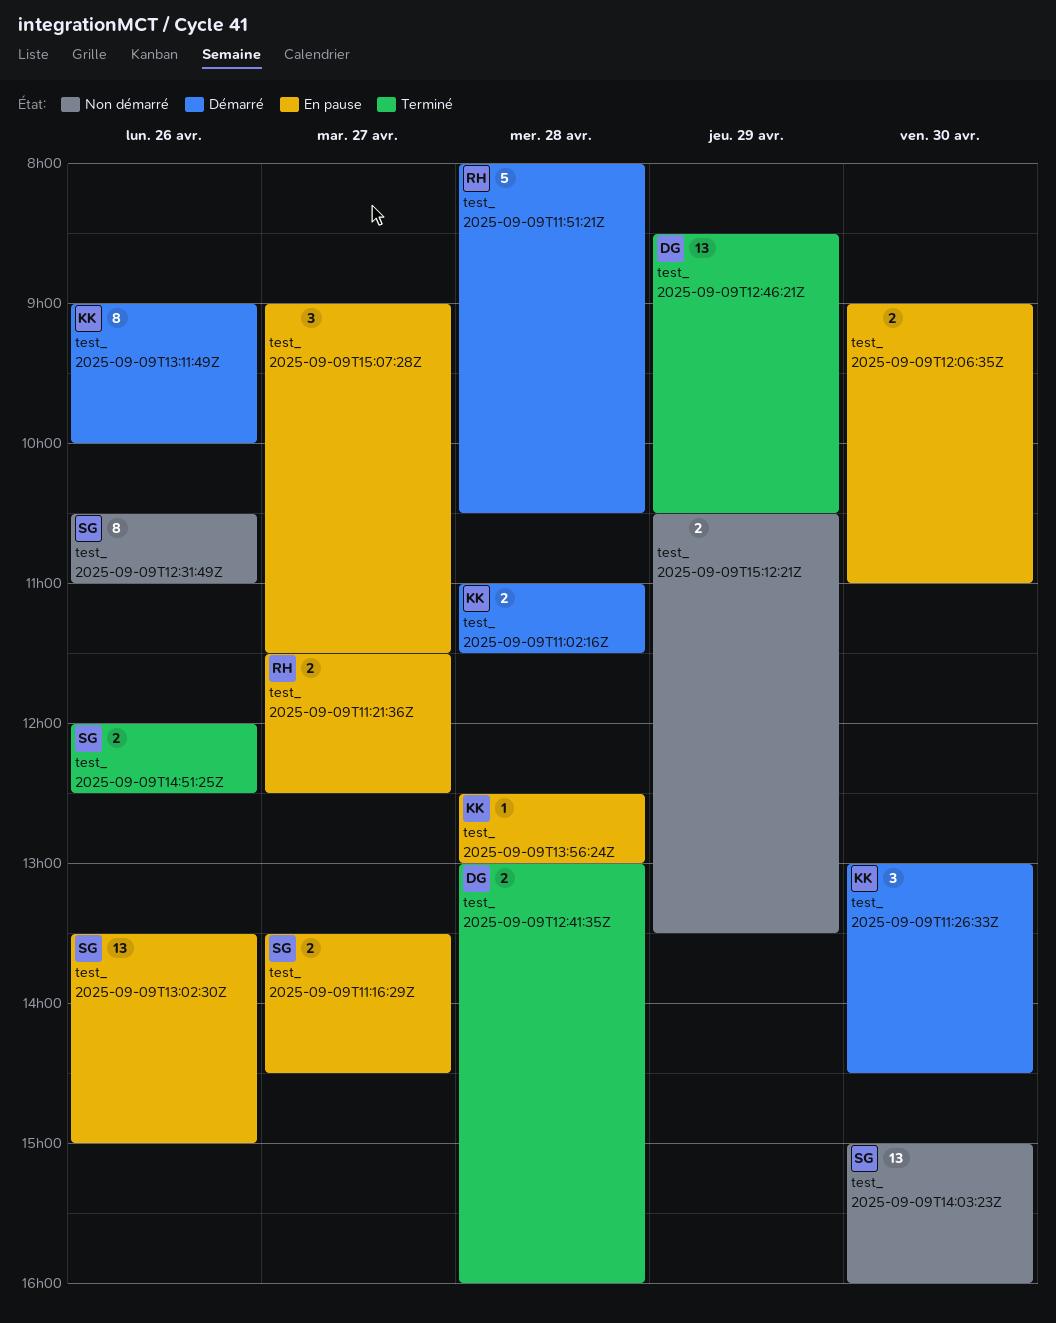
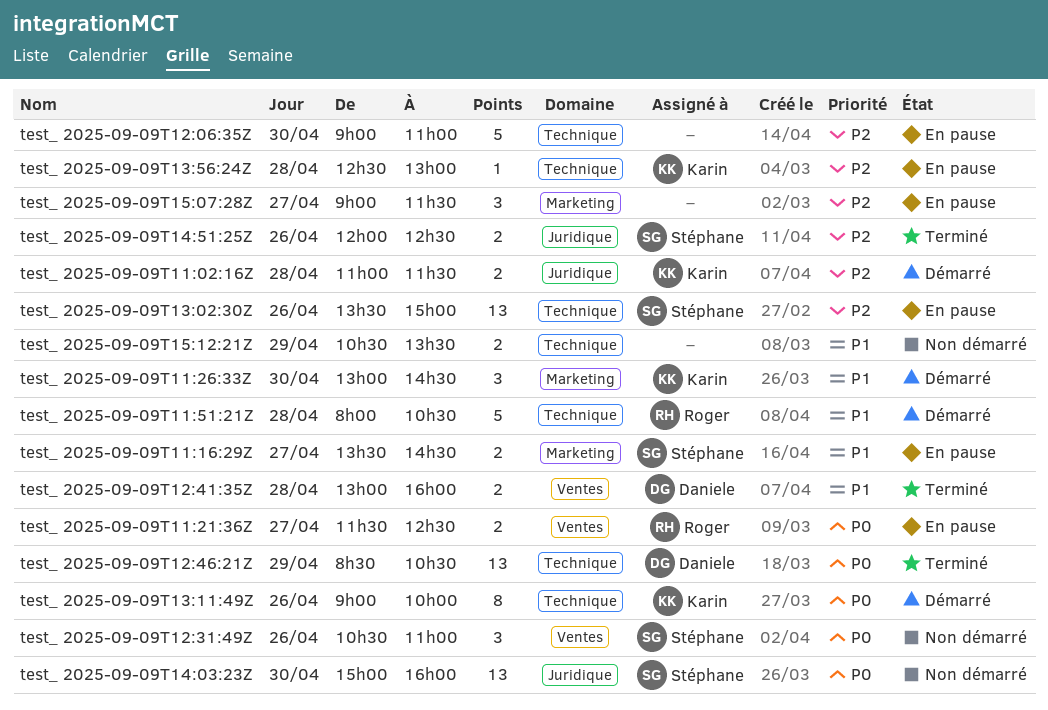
test_ 2025-09-09T12:06:35Z, estimate: 2 -> 5
test_ 2025-09-09T12:31:49Z, estimate: 8 -> 3

